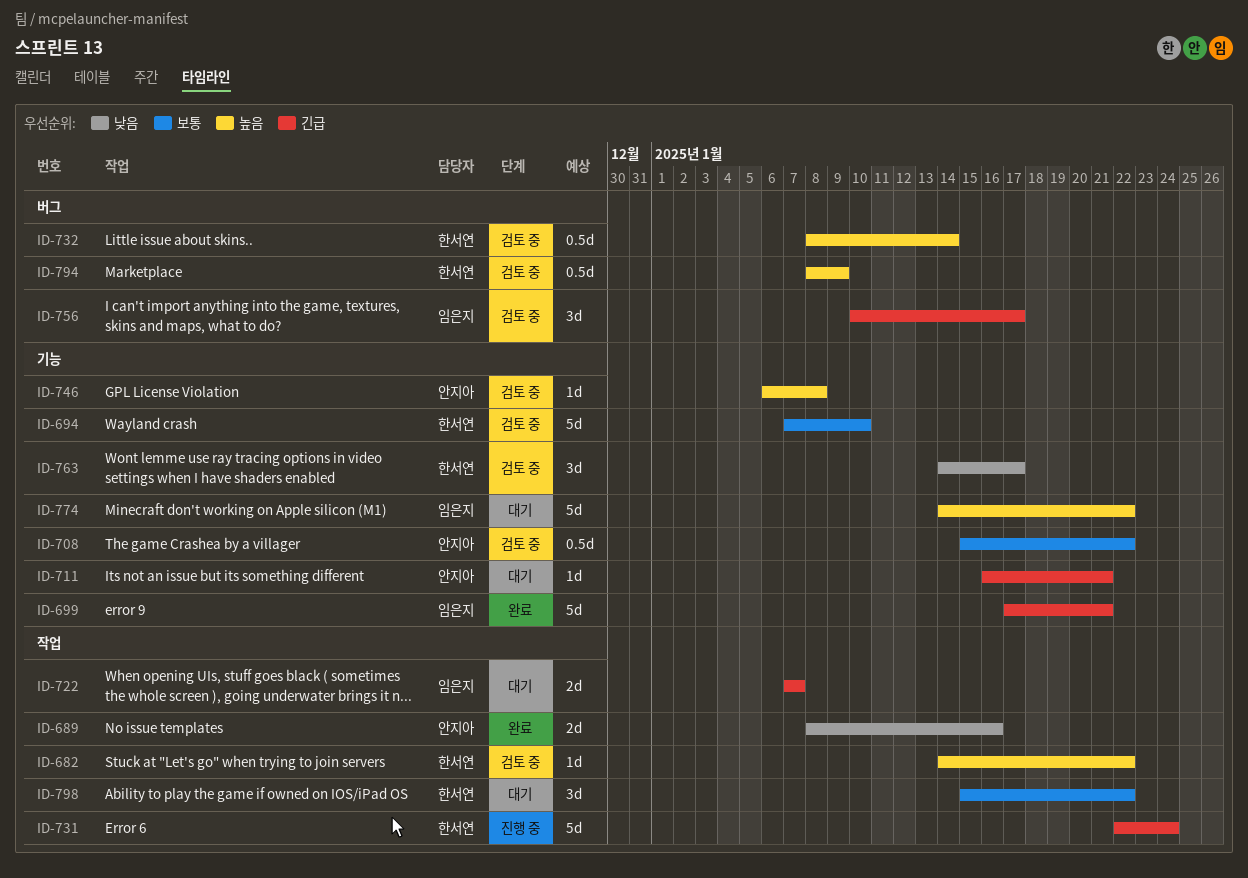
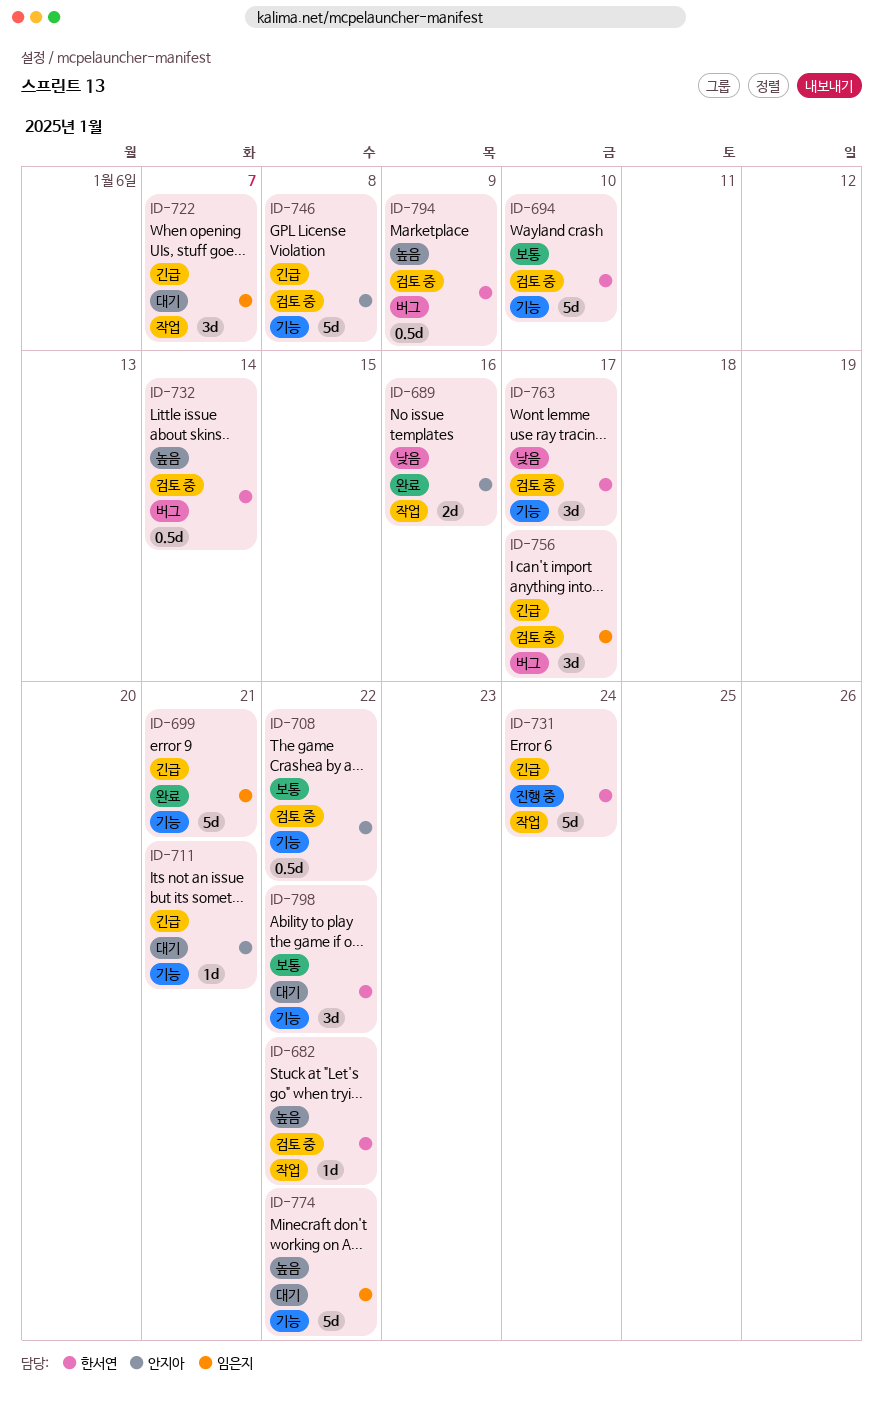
ID-722, estimate: 2d -> 3d
ID-746, priority: 높음 -> 긴급
ID-746, estimate: 1d -> 5d
ID-798, label: 작업 -> 기능

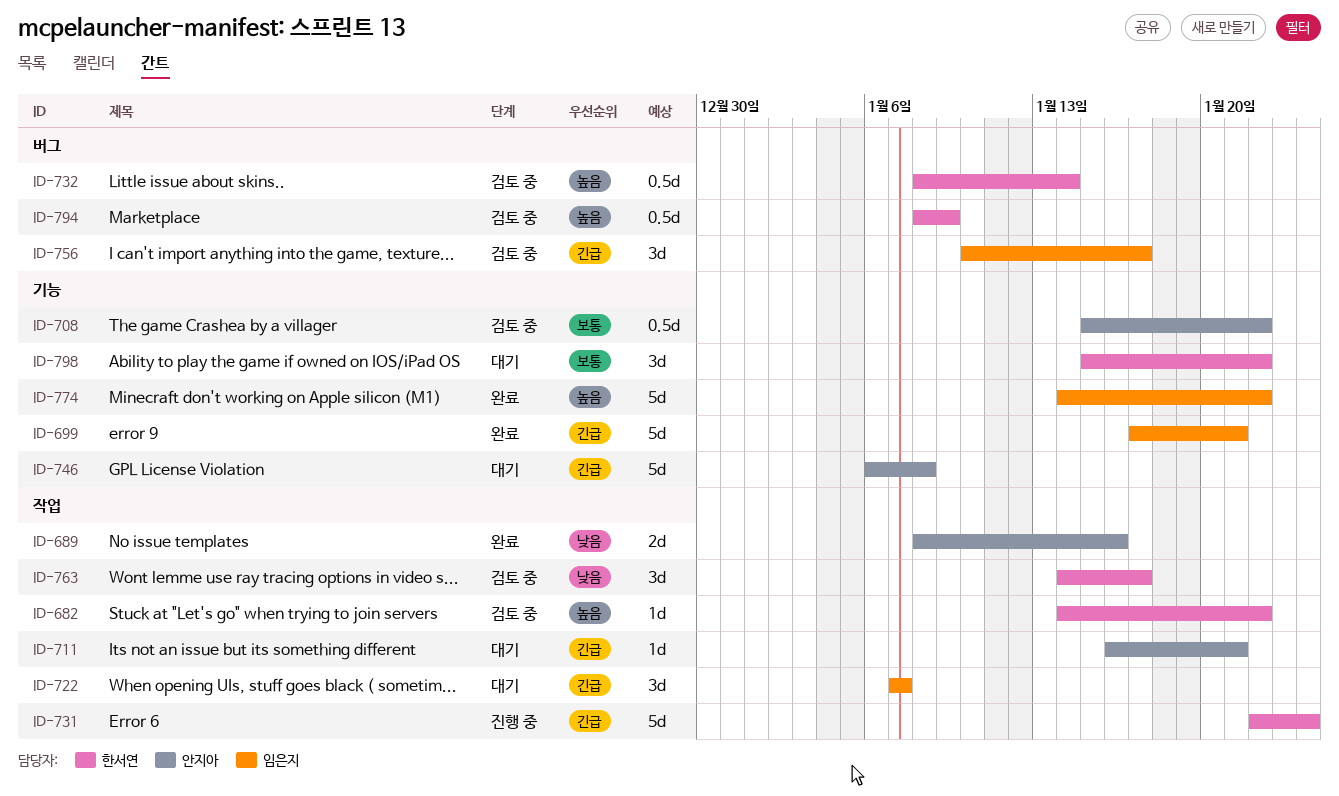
ID-694: present -> none
ID-711, label: 기능 -> 작업
ID-746, status: 검토 중 -> 대기
ID-763, label: 기능 -> 작업
ID-774, status: 대기 -> 완료

